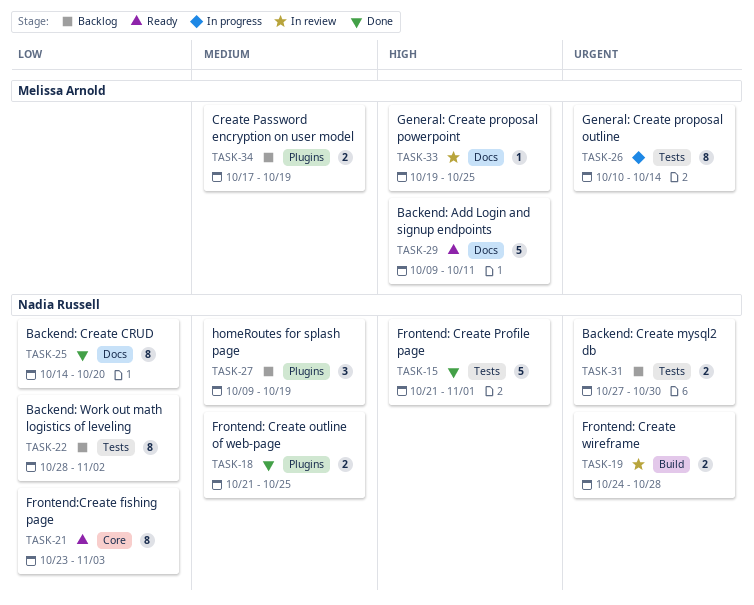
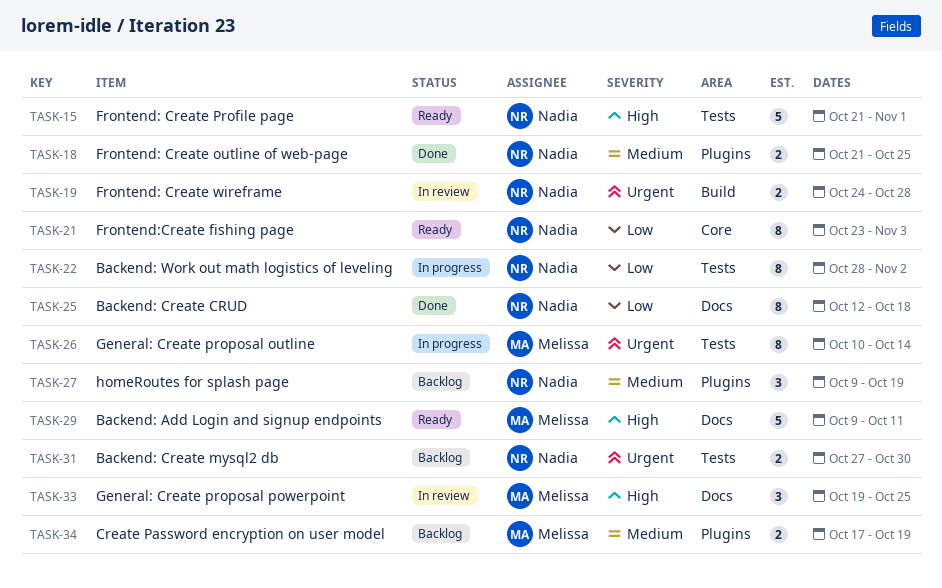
TASK-15, status: Done -> Ready
TASK-22, status: Backlog -> In progress
TASK-25, start: Oct 14 -> Oct 12
TASK-25, due: Oct 20 -> Oct 18
TASK-33, estimate: 1 -> 3

